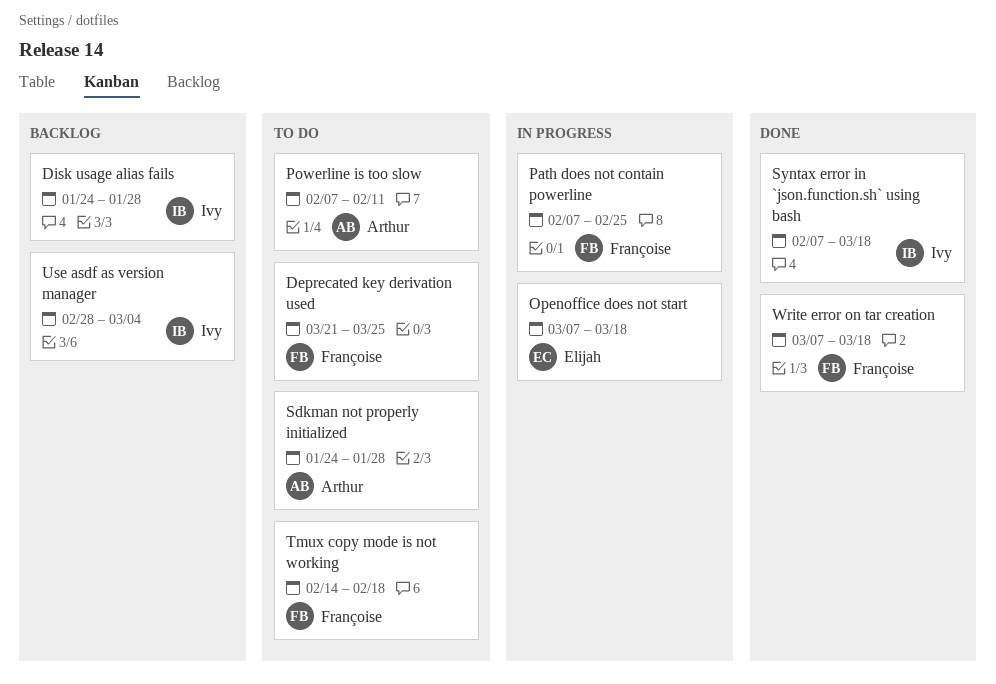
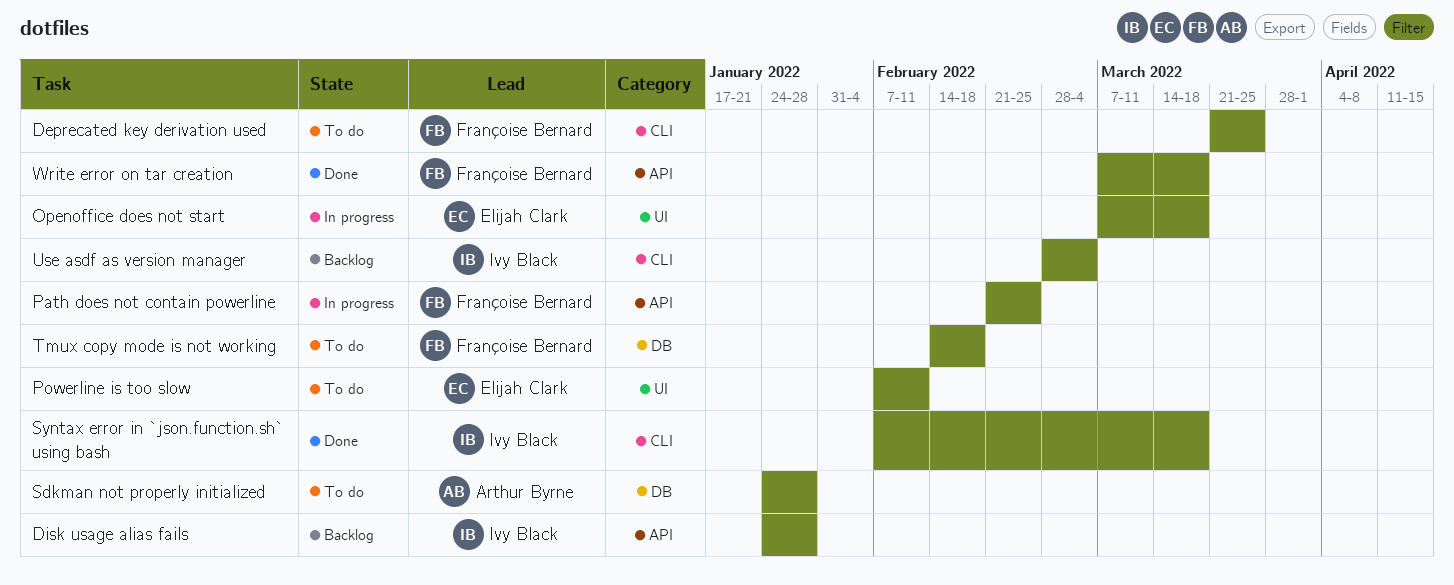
Path does not contain powerline, start: Feb 7 -> Feb 21
Powerline is too slow, owner: Arthur Byrne -> Elijah Clark

